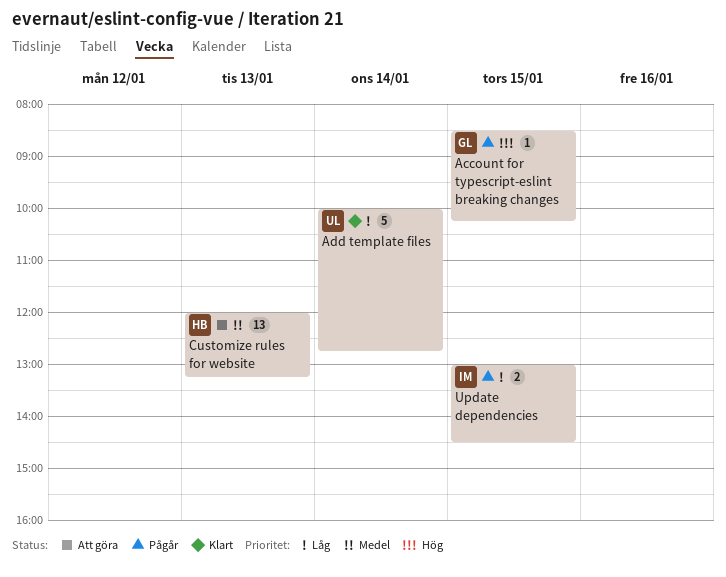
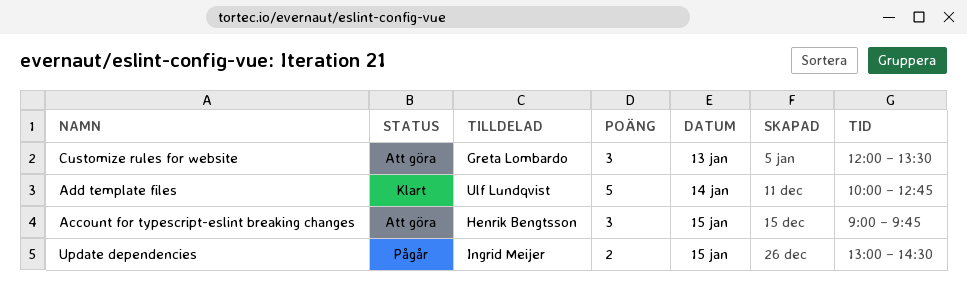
Account for typescript-eslint breaking changes, status: Pågår -> Att göra
Account for typescript-eslint breaking changes, owner: Greta Lombardo -> Henrik Bengtsson
Account for typescript-eslint breaking changes, estimate: 1 -> 3
Account for typescript-eslint breaking changes, begins: 08:30 -> 09:00
Account for typescript-eslint breaking changes, ends: 10:15 -> 09:45
Customize rules for website, owner: Henrik Bengtsson -> Greta Lombardo
Customize rules for website, estimate: 13 -> 3
Customize rules for website, ends: 13:15 -> 13:30

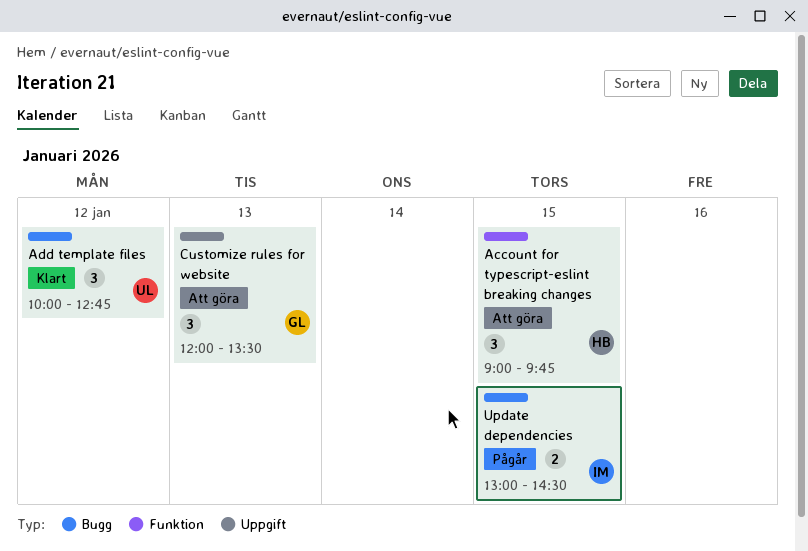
Add template files, estimate: 5 -> 3
Add template files, day: Jan 14 -> Jan 12

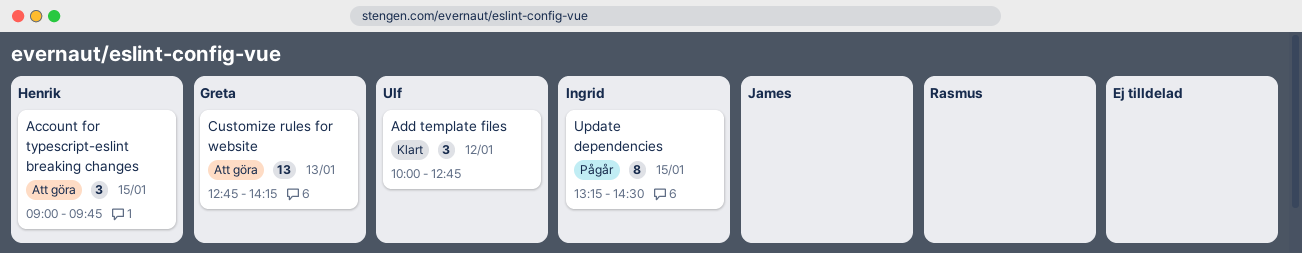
Customize rules for website, estimate: 3 -> 13
Customize rules for website, begins: 12:00 -> 12:45
Customize rules for website, ends: 13:30 -> 14:15
Update dependencies, estimate: 2 -> 8
Update dependencies, begins: 13:00 -> 13:15

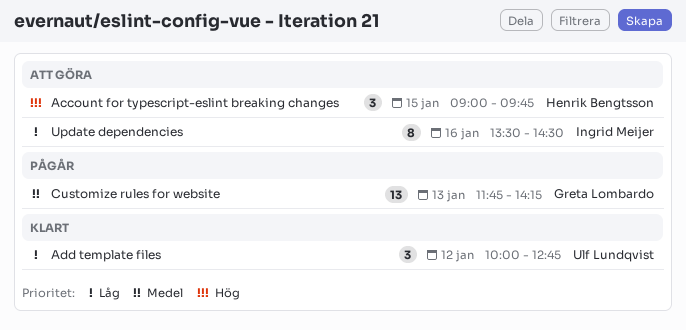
Customize rules for website, status: Att göra -> Pågår
Customize rules for website, begins: 12:45 -> 11:45
Update dependencies, status: Pågår -> Att göra
Update dependencies, day: Jan 15 -> Jan 16
Update dependencies, begins: 13:15 -> 13:30

